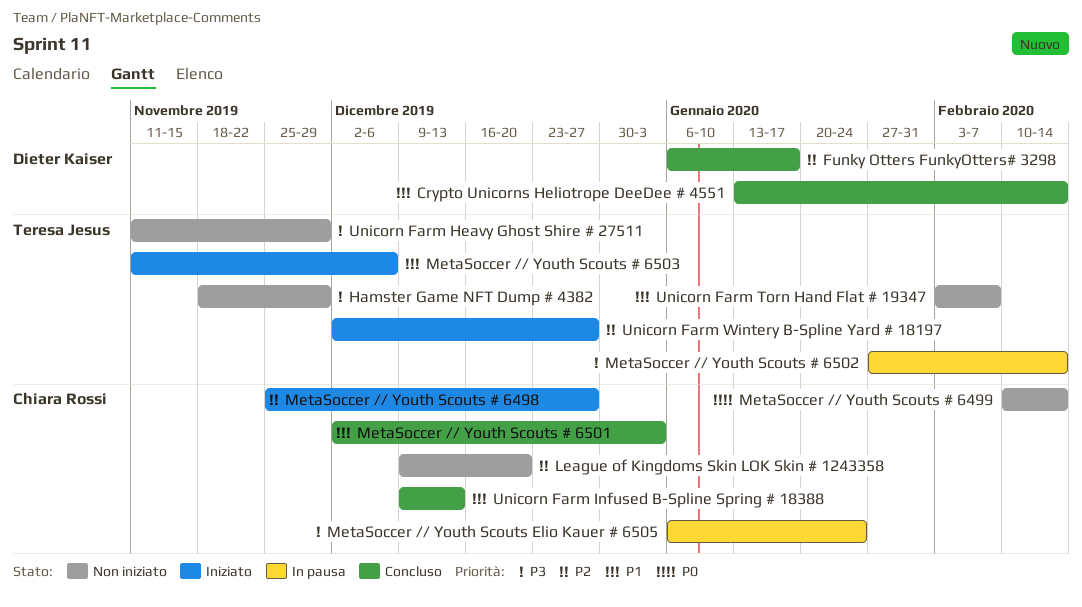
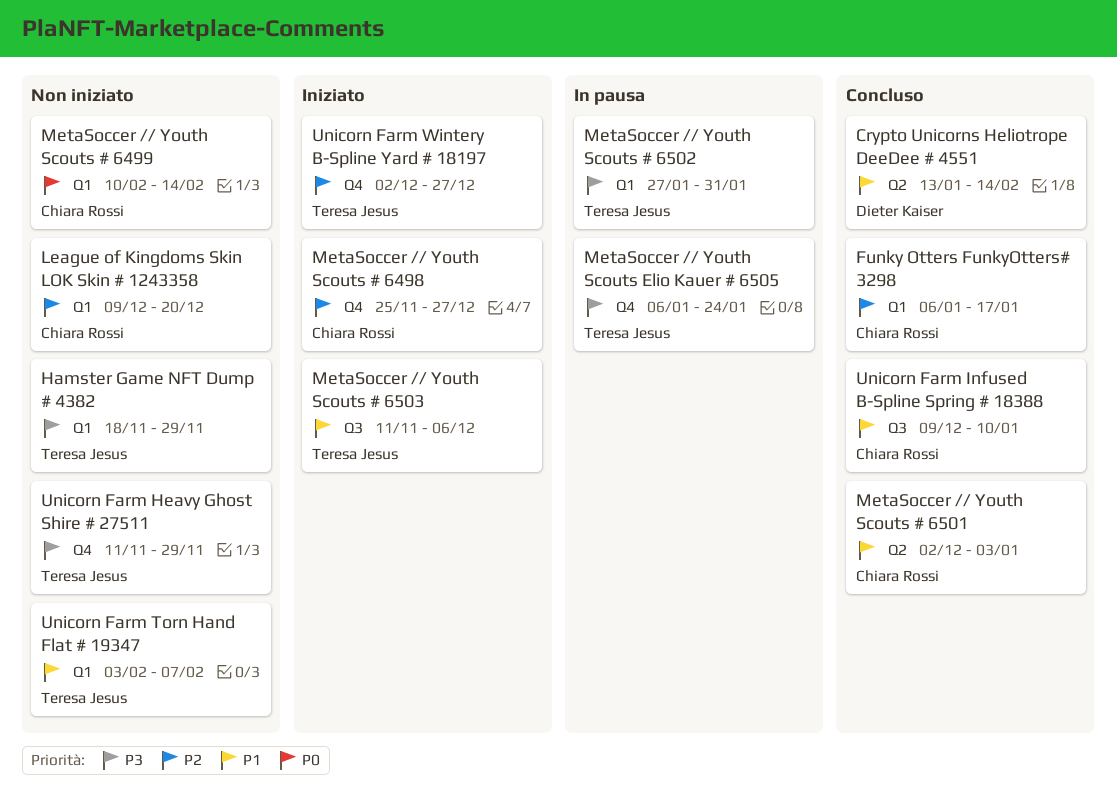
Funky Otters FunkyOtters# 3298, owner: Dieter Kaiser -> Chiara Rossi
MetaSoccer // Youth Scouts # 6502, due: Feb 14 -> Jan 31
MetaSoccer // Youth Scouts Elio Kauer # 6505, owner: Chiara Rossi -> Teresa Jesus
Unicorn Farm Infused B-Spline Spring # 18388, due: Dec 13 -> Jan 10

